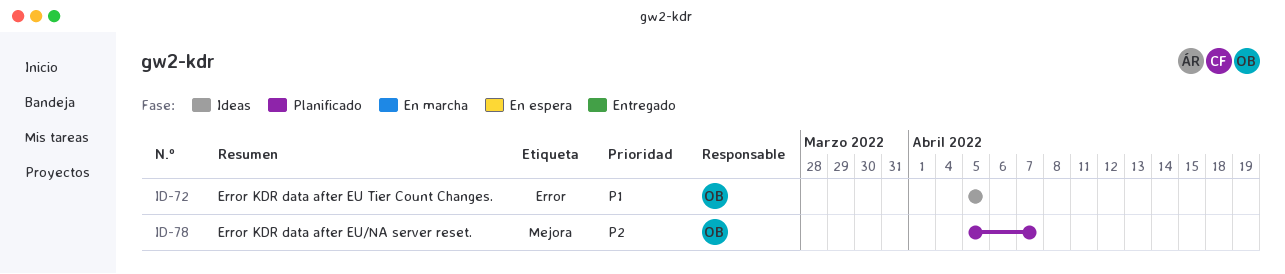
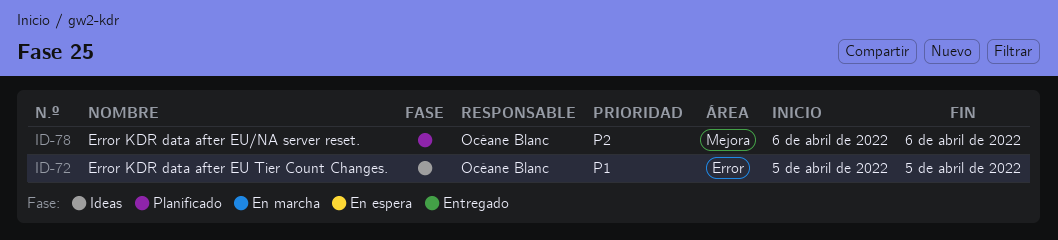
ID-78, start: Apr 5 -> Apr 6
ID-78, due: Apr 7 -> Apr 6

